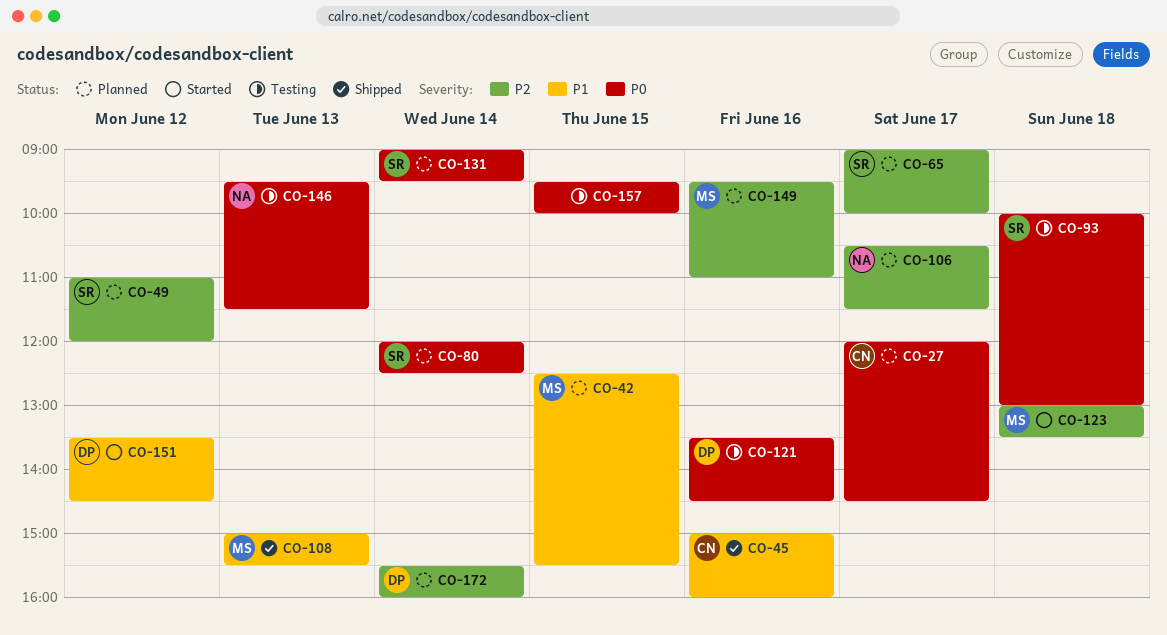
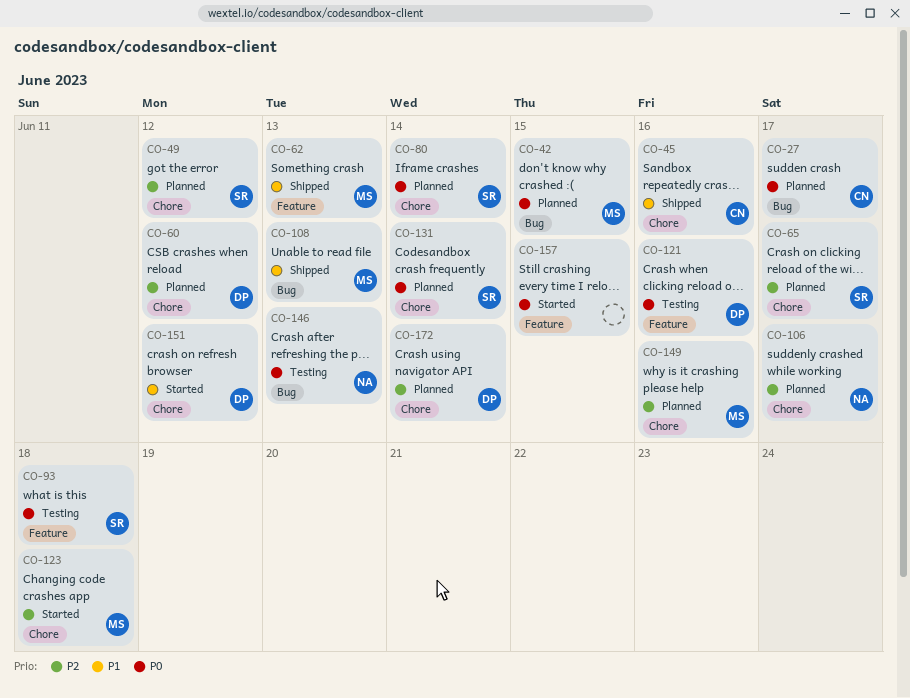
CO-42, priority: P1 -> P0
CO-60: none -> present
CO-62: none -> present
CO-157, status: Testing -> Started

